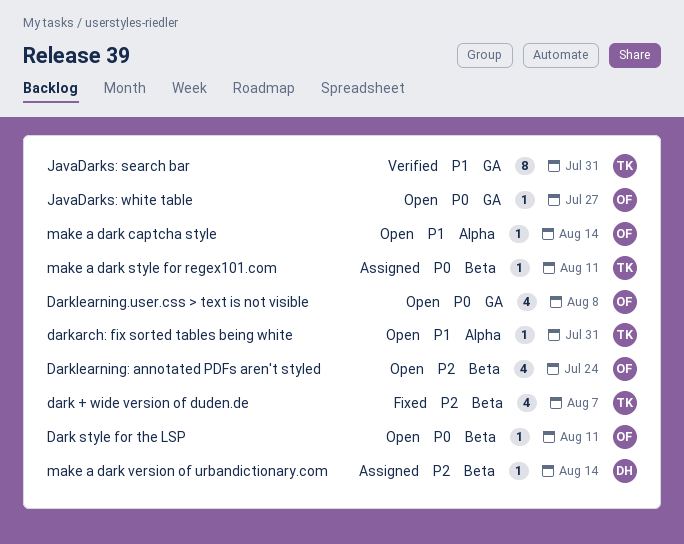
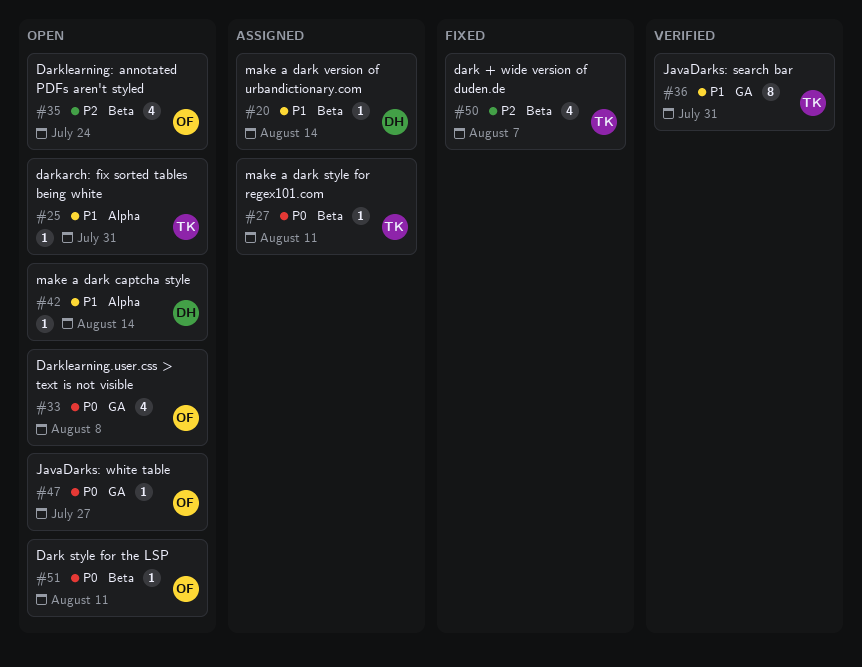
make a dark captcha style, owner: OF -> DH
make a dark version of urbandictionary.com, priority: P2 -> P1

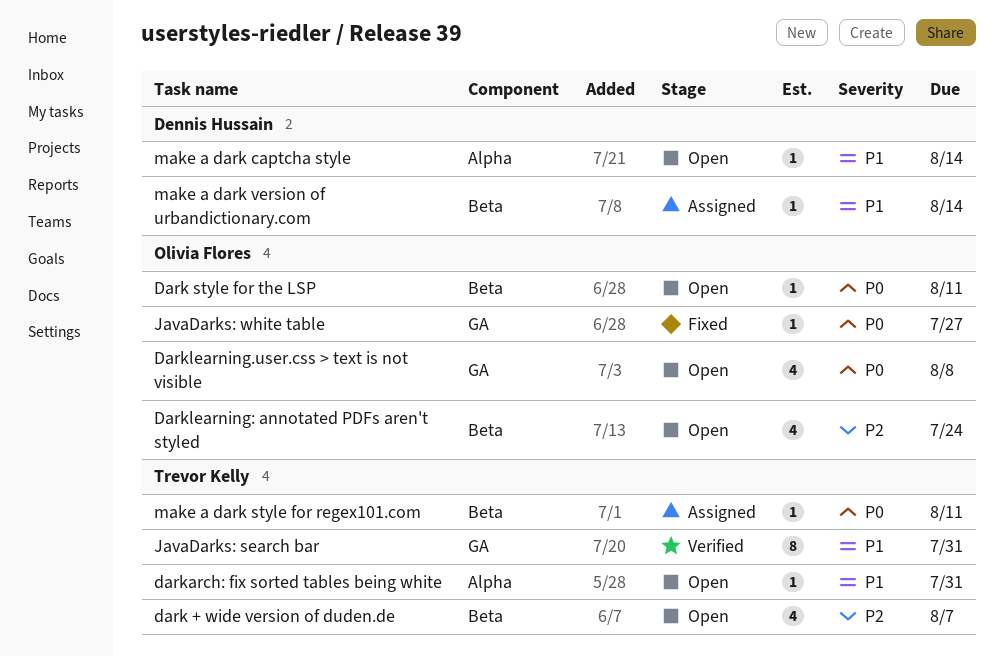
dark + wide version of duden.de, status: Fixed -> Open
JavaDarks: white table, status: Open -> Fixed

